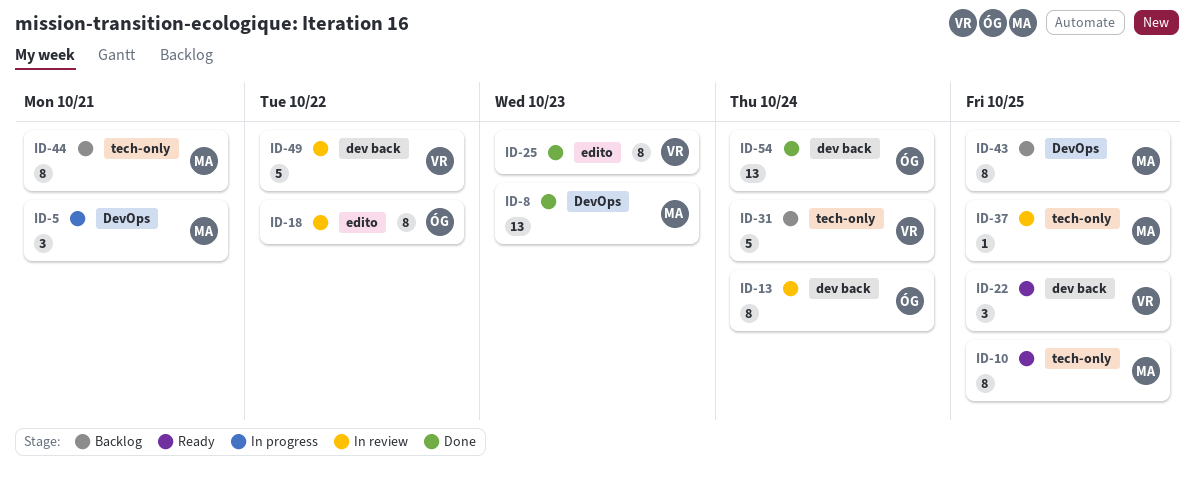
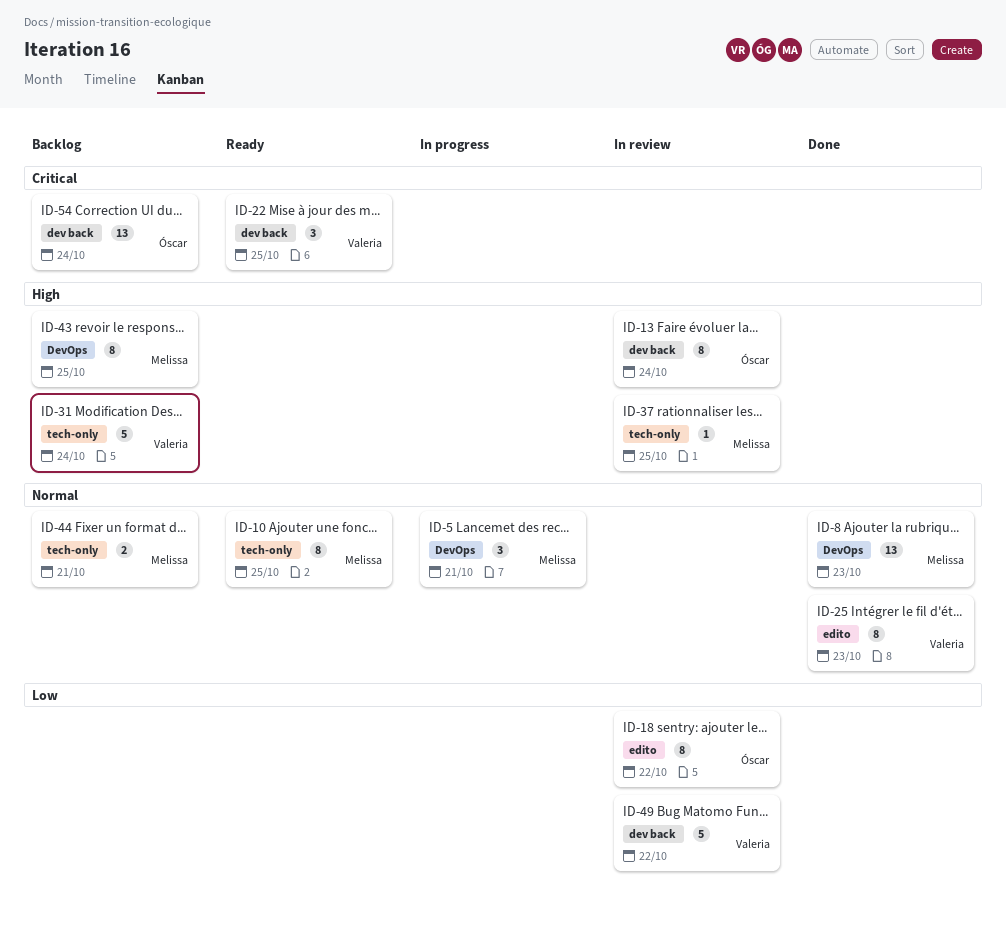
ID-44, estimate: 8 -> 2
ID-54, status: Done -> Backlog

